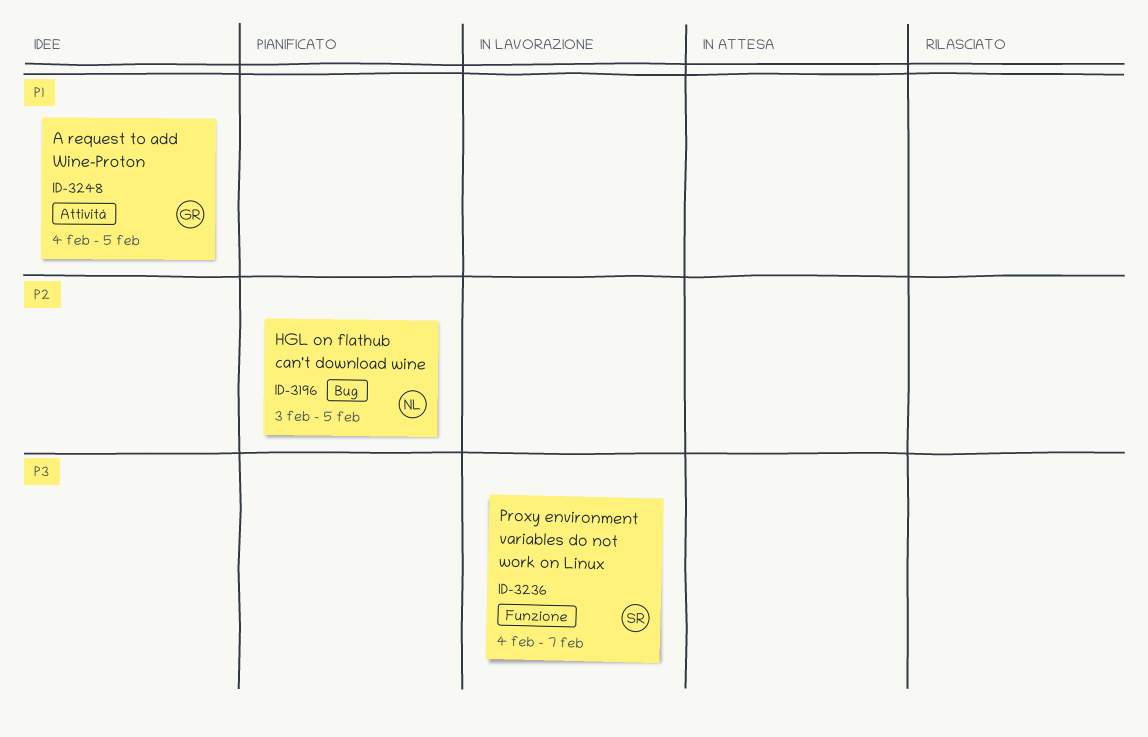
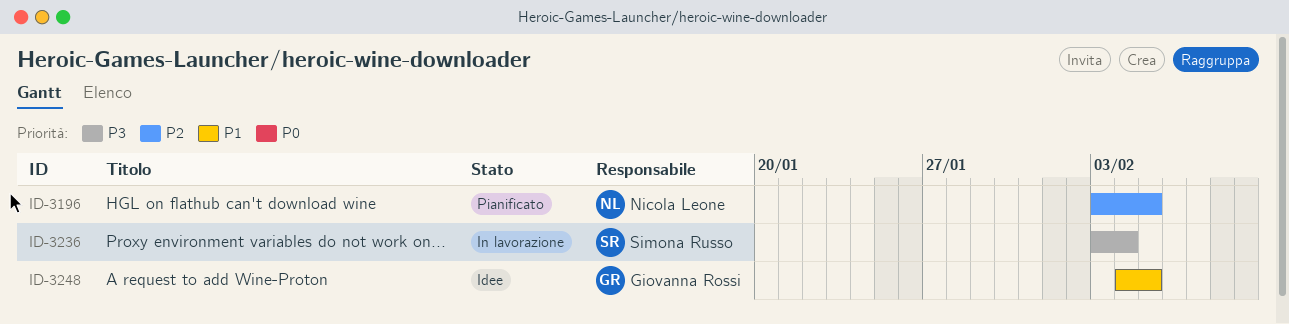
ID-3236, start: Feb 4 -> Feb 3
ID-3236, due: Feb 7 -> Feb 4

